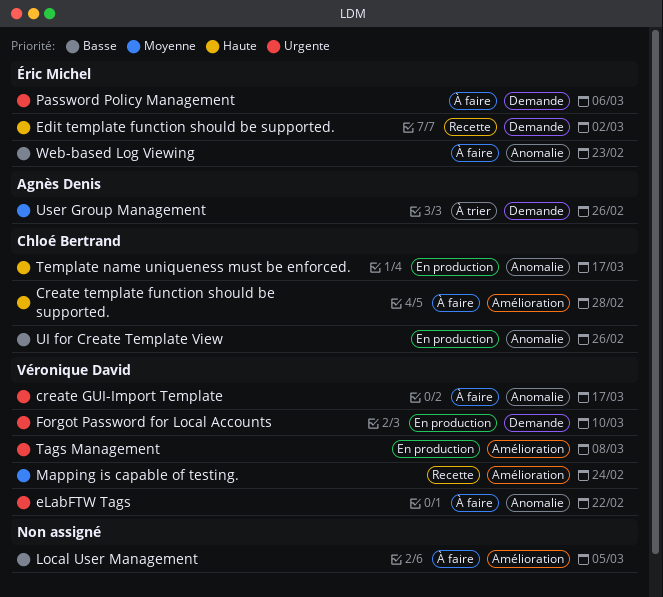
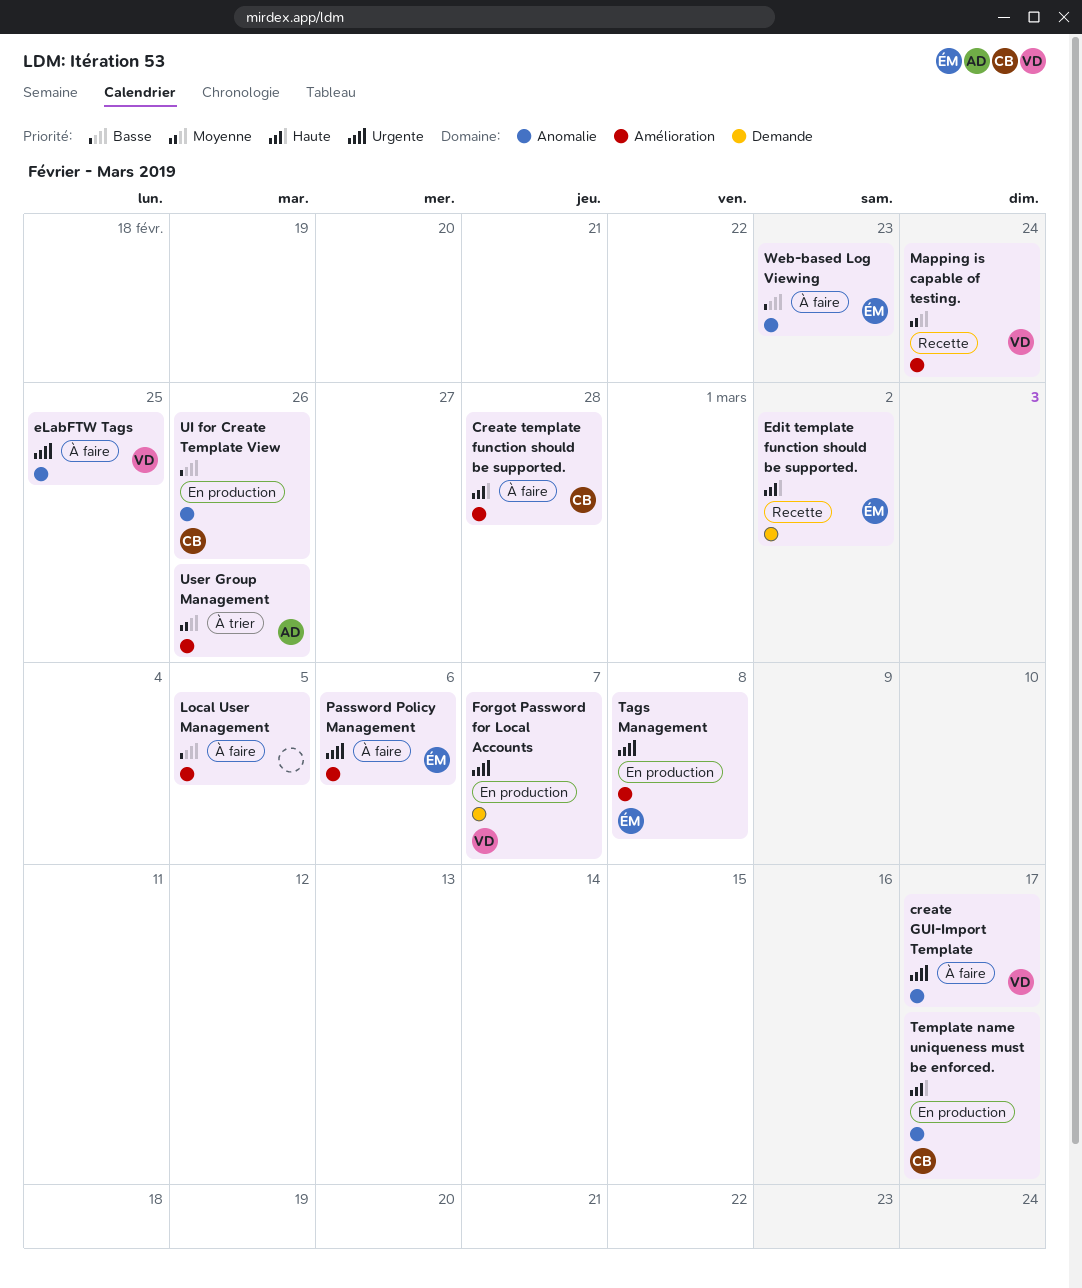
eLabFTW Tags, due: Feb 22 -> Feb 25
Forgot Password for Local Accounts, due: Mar 10 -> Mar 7
Password Policy Management, label: Demande -> Amélioration
Tags Management, owner: Véronique David -> Éric Michel
User Group Management, label: Demande -> Amélioration

